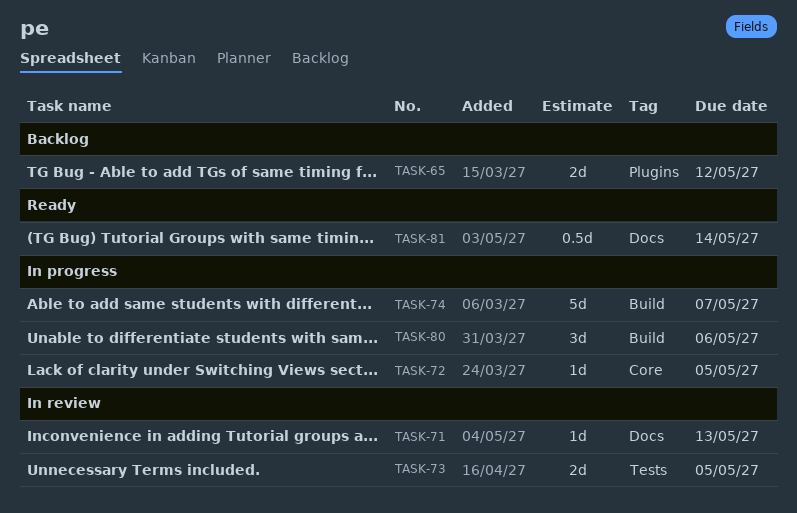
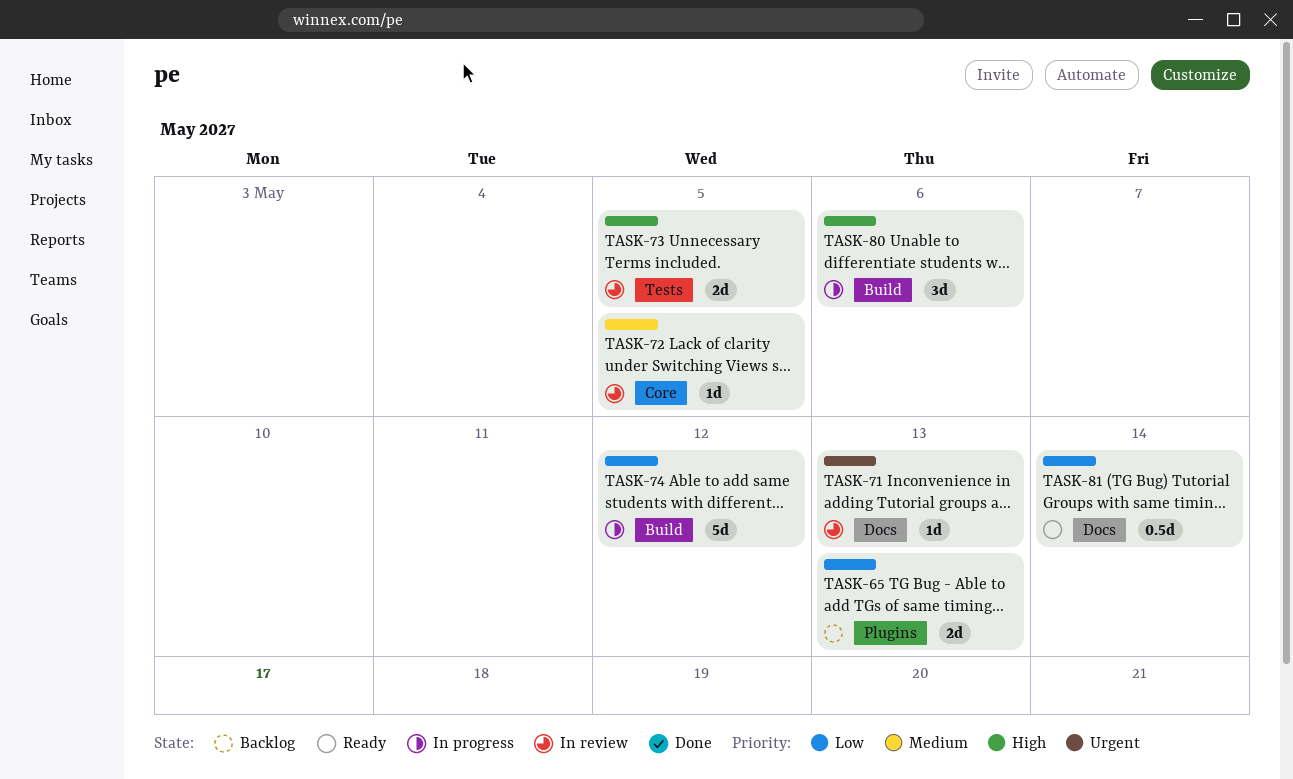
TASK-65, due: May 12 -> May 13
TASK-72, status: In progress -> In review
TASK-74, due: May 7 -> May 12

